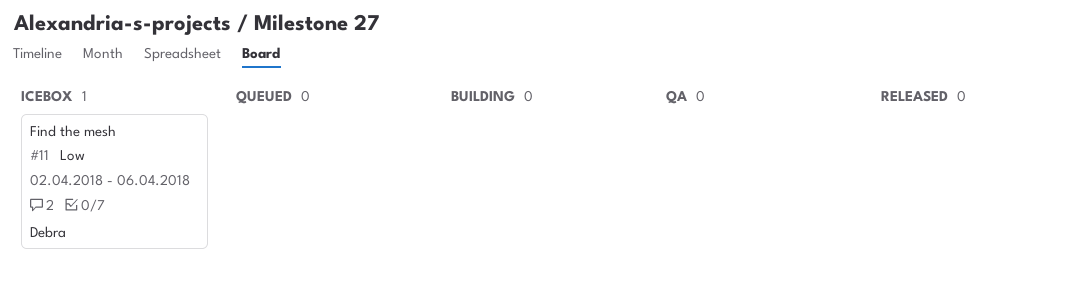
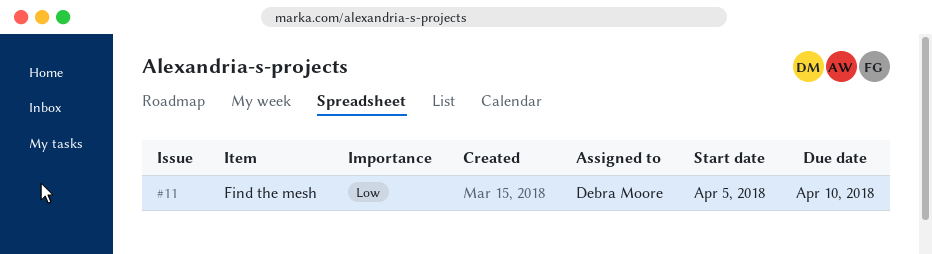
#11, start: Apr 2 -> Apr 5
#11, due: Apr 6 -> Apr 10

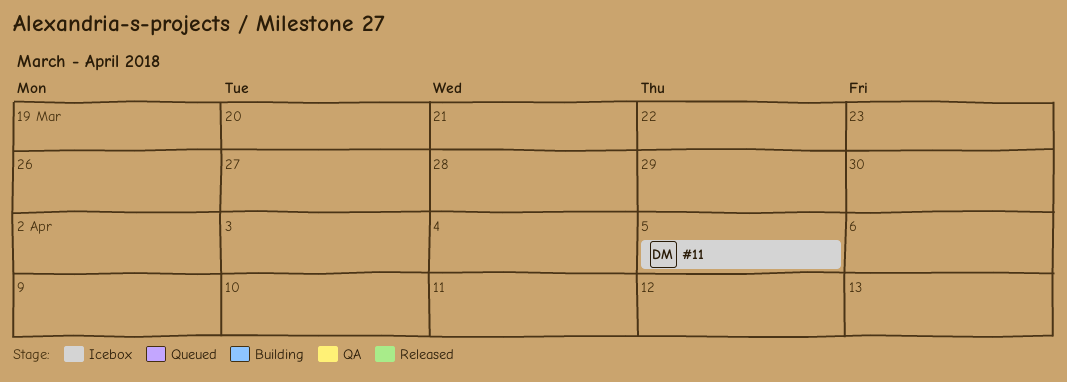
#11, due: Apr 10 -> Apr 5

